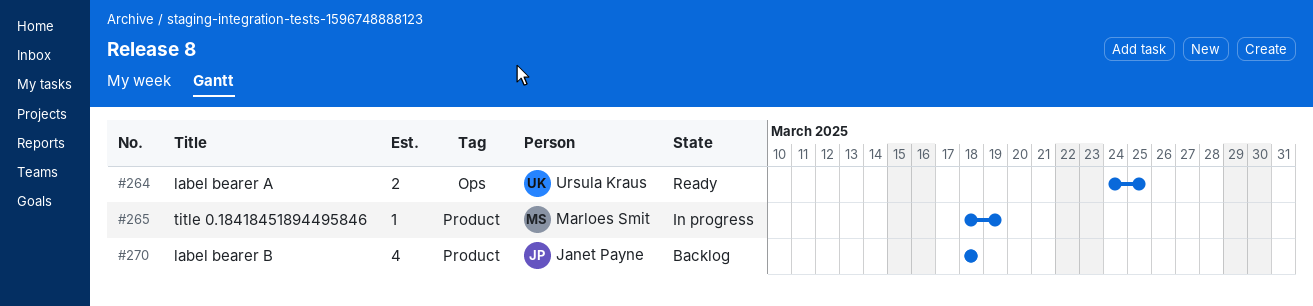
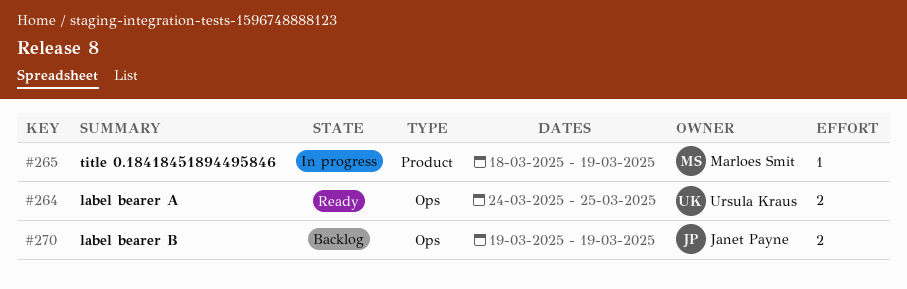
#270, label: Product -> Ops
#270, estimate: 4 -> 2
#270, start: Mar 18 -> Mar 19
#270, due: Mar 18 -> Mar 19

